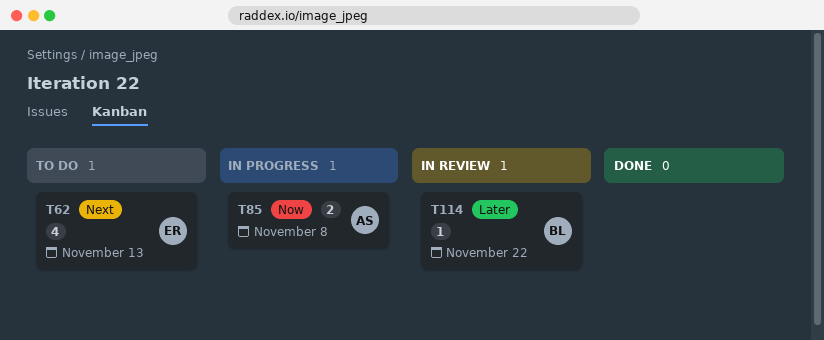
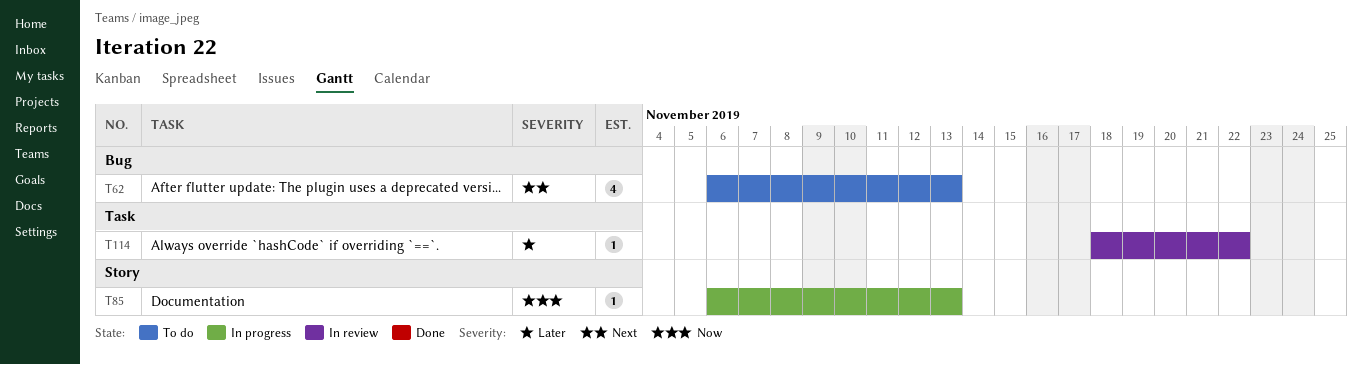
T85, estimate: 2 -> 1
T85, due: Nov 8 -> Nov 13

